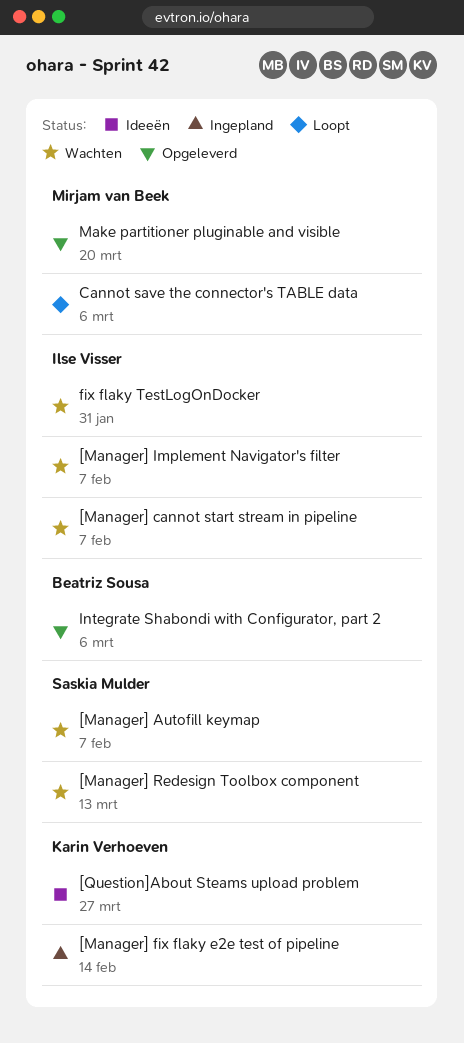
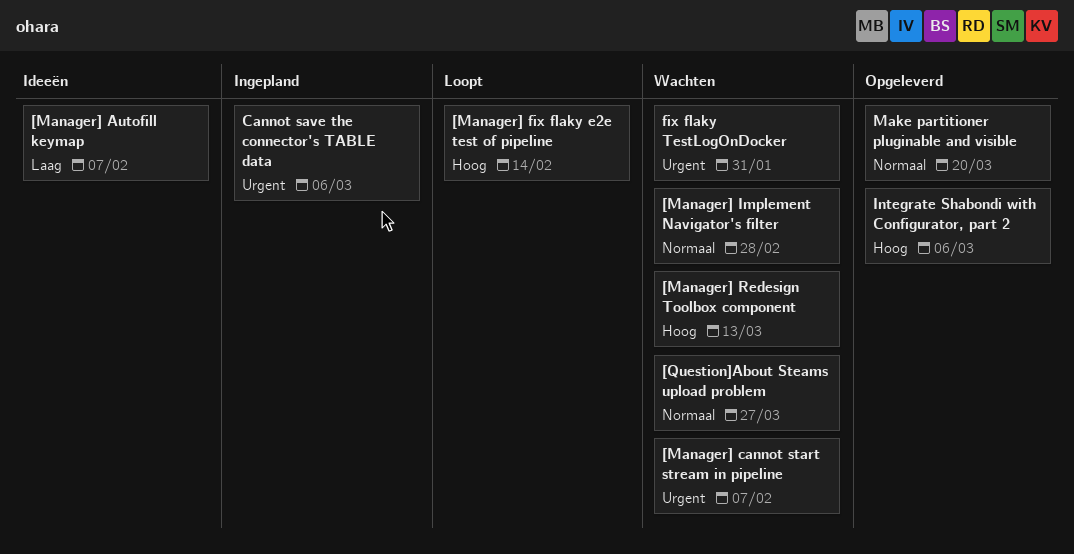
[Manager] Autofill keymap, status: Wachten -> Ideeën
[Manager] fix flaky e2e test of pipeline, status: Ingepland -> Loopt
[Manager] Implement Navigator's filter, due: Feb 7 -> Feb 28
[Question]About Steams upload problem, status: Ideeën -> Wachten
Cannot save the connector's TABLE data, status: Loopt -> Ingepland

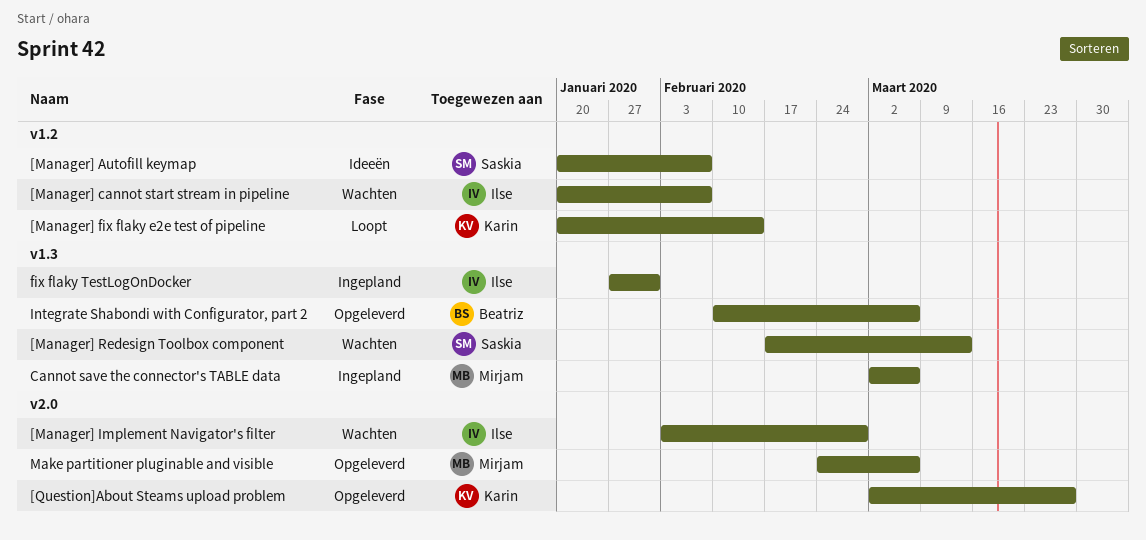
[Question]About Steams upload problem, status: Wachten -> Opgeleverd
fix flaky TestLogOnDocker, status: Wachten -> Ingepland
Make partitioner pluginable and visible, due: Mar 20 -> Mar 6

